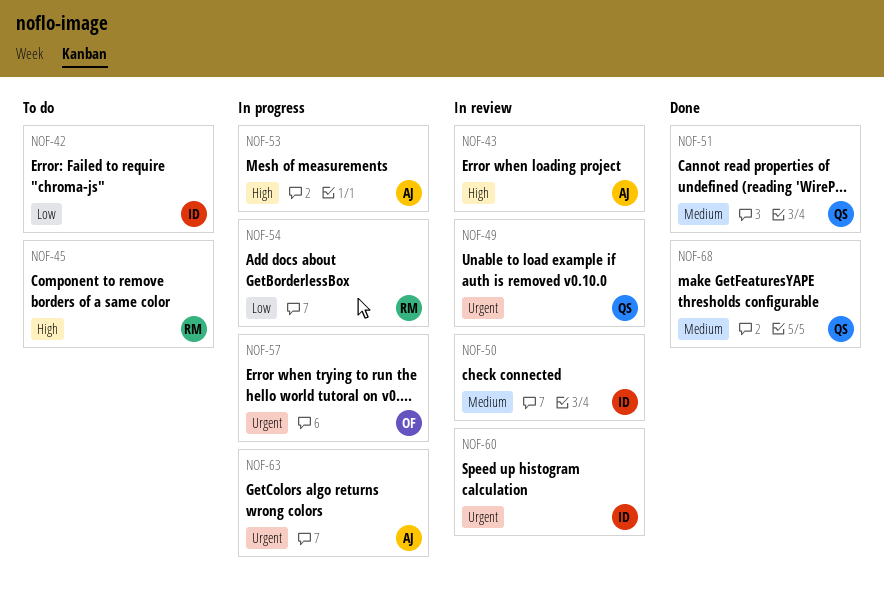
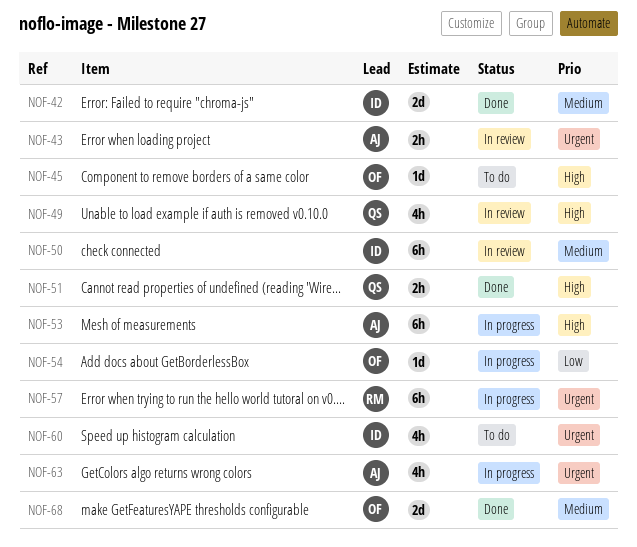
NOF-42, status: To do -> Done
NOF-42, priority: Low -> Medium
NOF-43, priority: High -> Urgent
NOF-45, owner: RM -> OF
NOF-49, priority: Urgent -> High
NOF-51, priority: Medium -> High
NOF-54, owner: RM -> OF
NOF-57, owner: OF -> RM
NOF-60, status: In review -> To do
NOF-68, owner: QS -> OF

